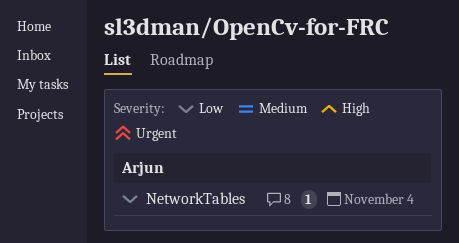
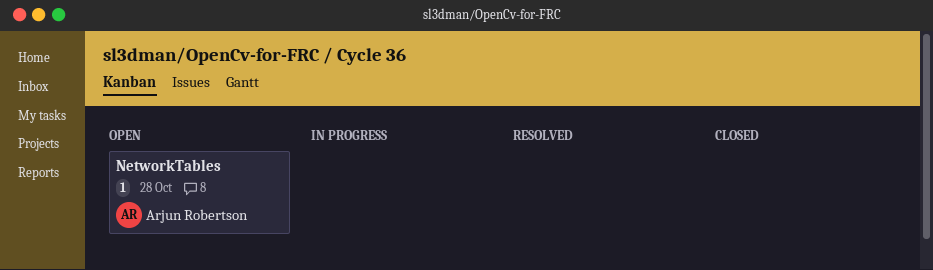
NetworkTables, due: Nov 4 -> Oct 28

